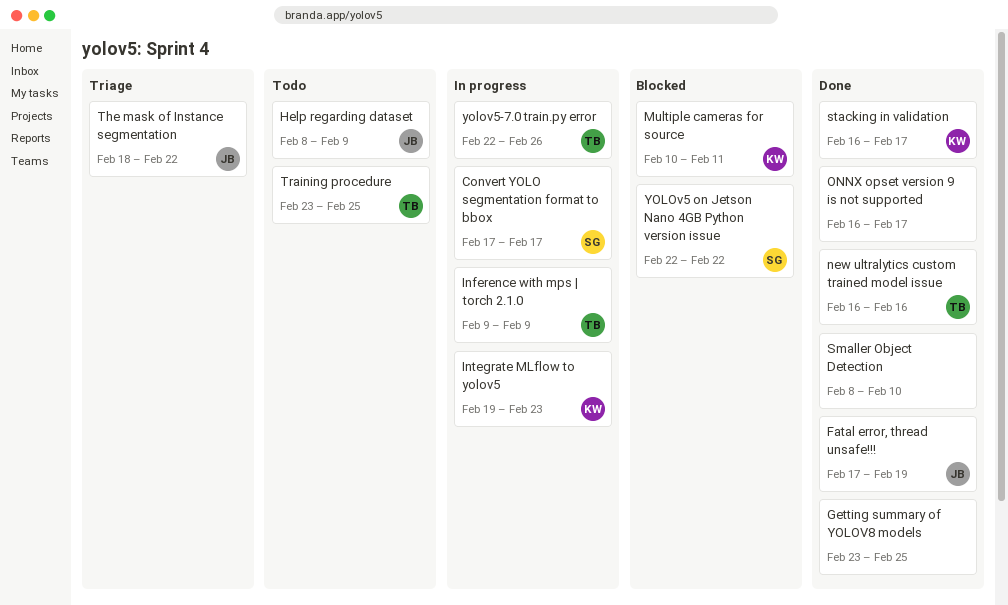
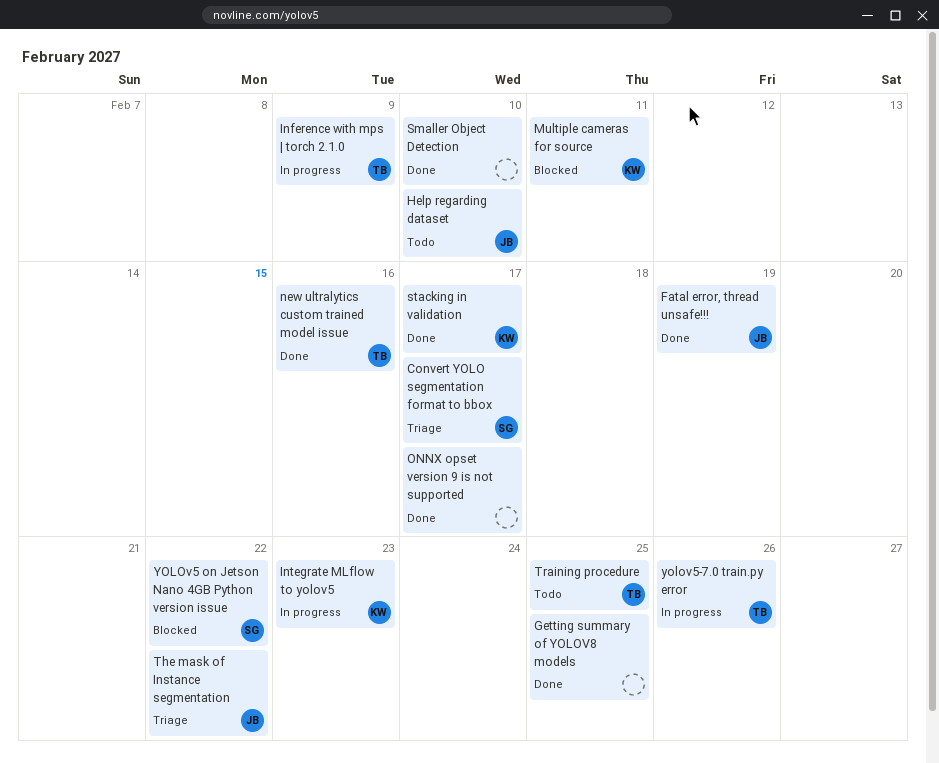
Convert YOLO segmentation format to bbox, status: In progress -> Triage
Help regarding dataset, due: Feb 9 -> Feb 10

